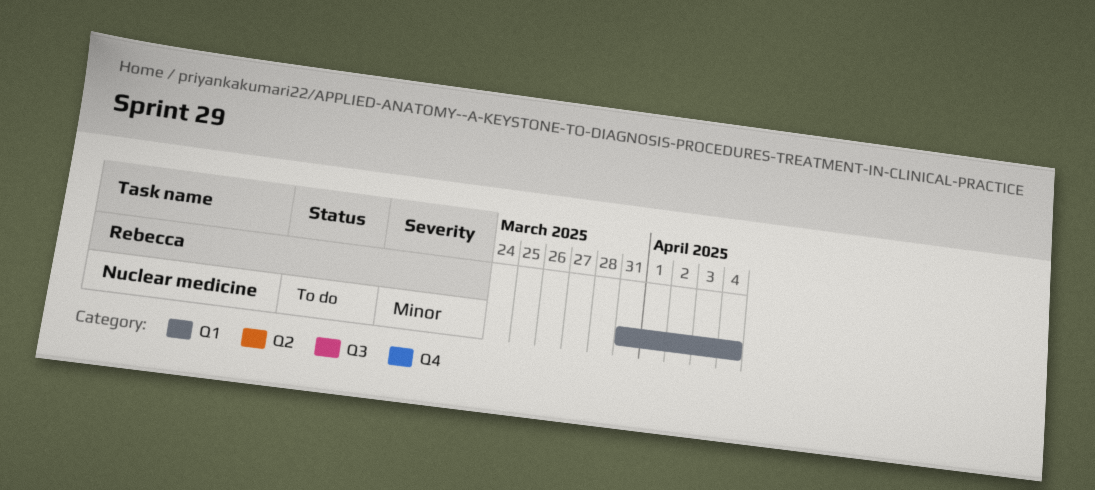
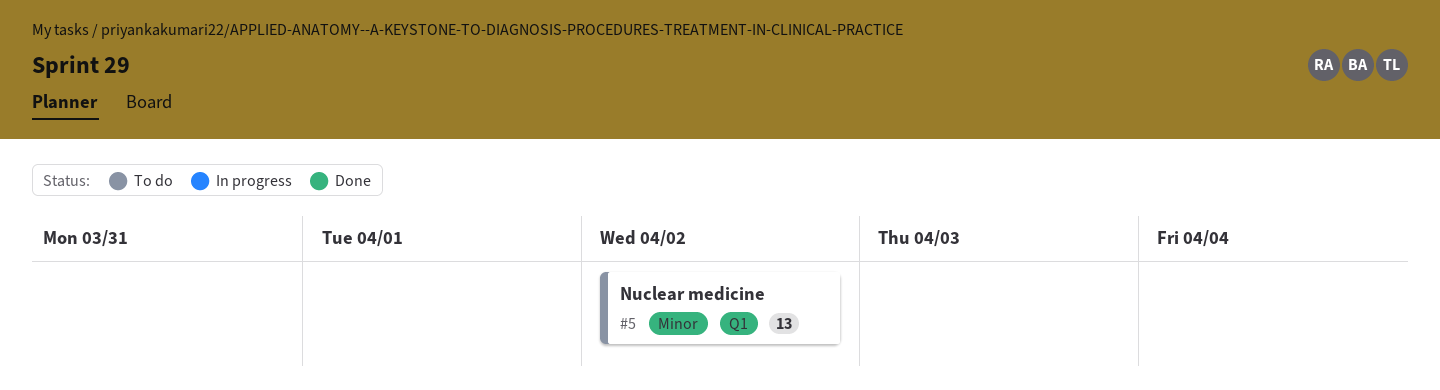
Nuclear medicine, due: Apr 4 -> Apr 2

